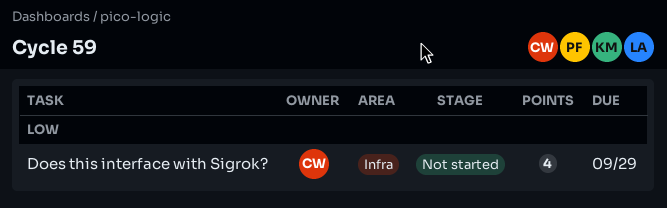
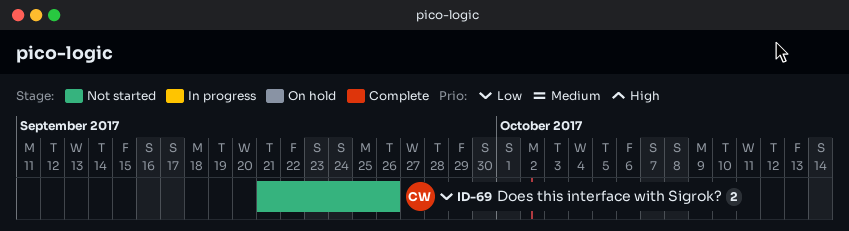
Does this interface with Sigrok?, estimate: 4 -> 2
Does this interface with Sigrok?, due: Sep 29 -> Sep 26

